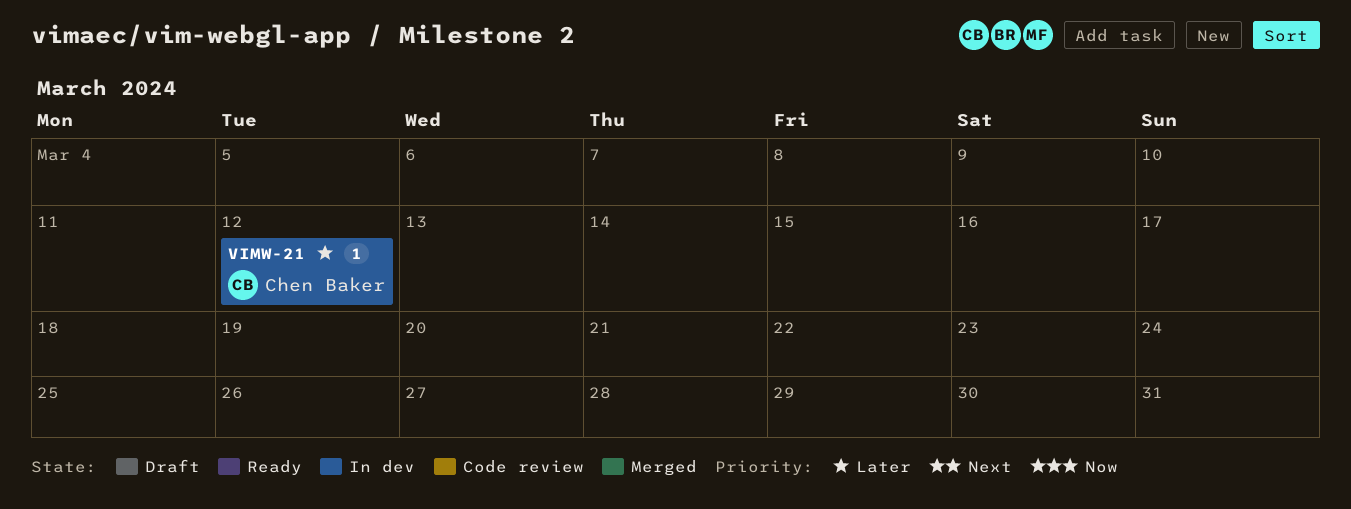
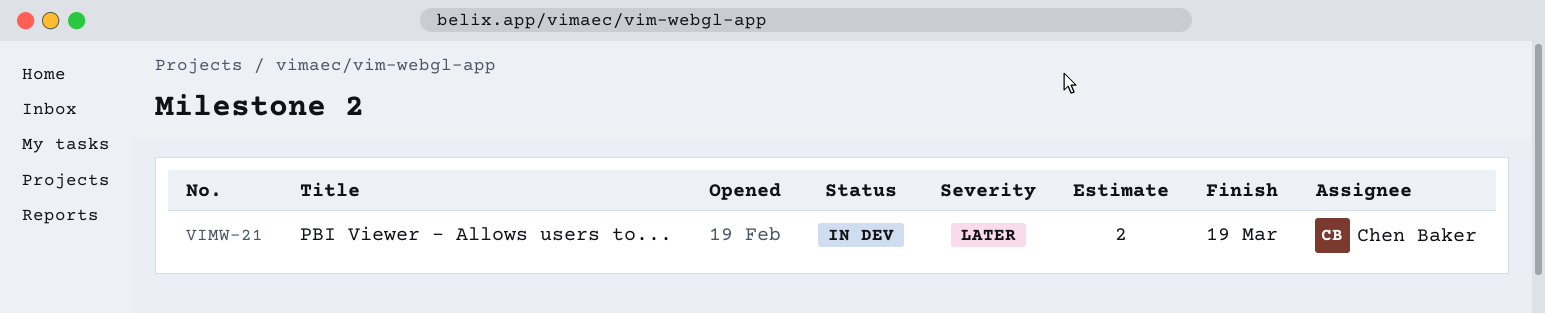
VIMW-21, estimate: 1 -> 2
VIMW-21, due: Mar 12 -> Mar 19

